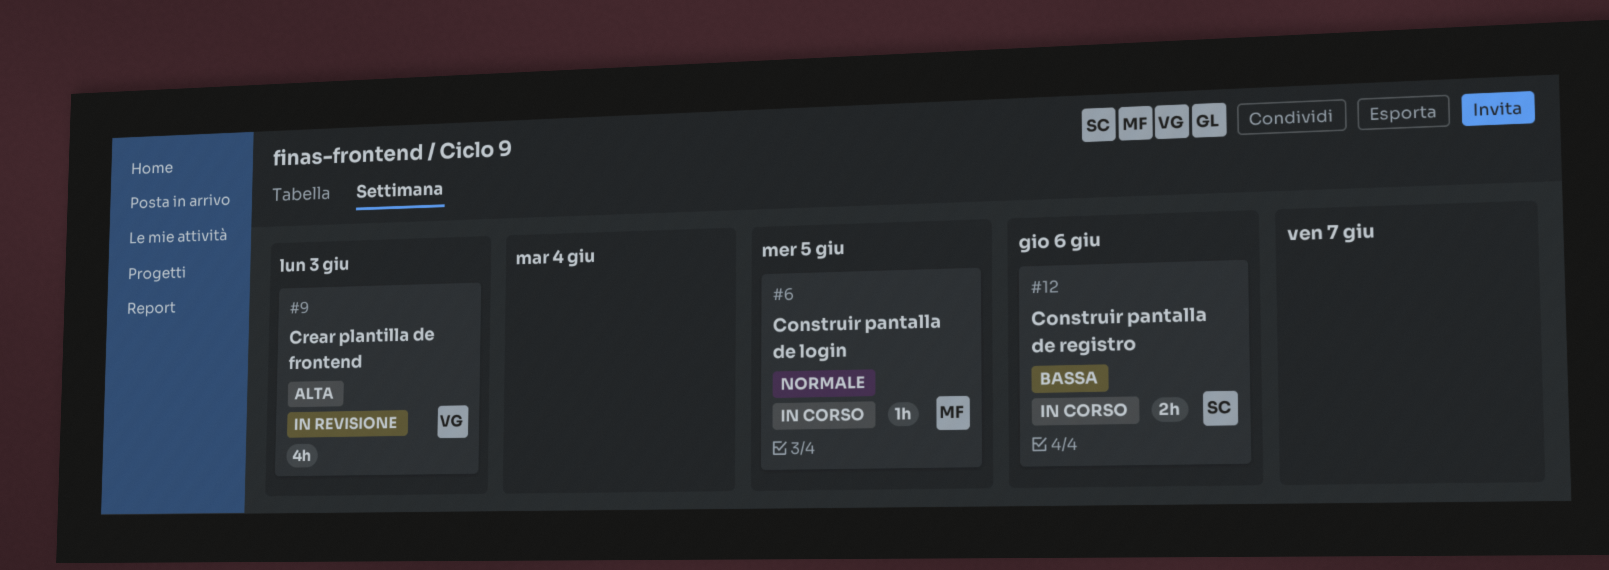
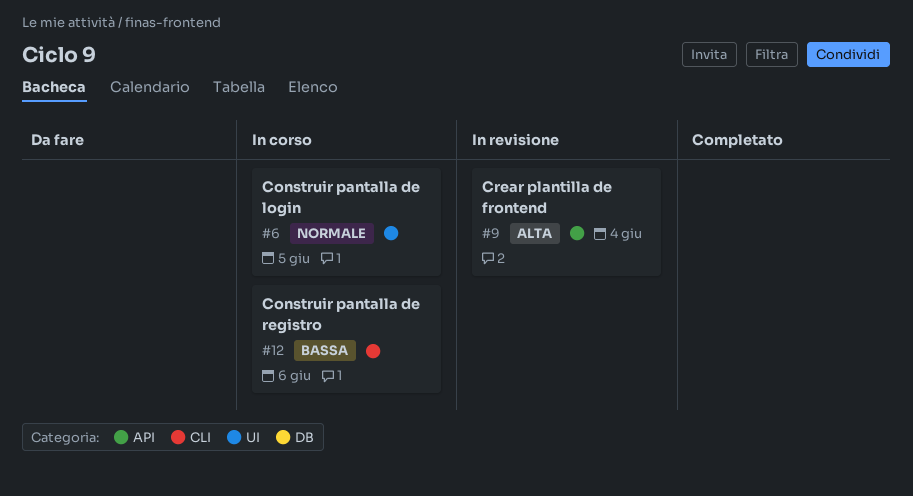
#9, due: Jun 3 -> Jun 4

